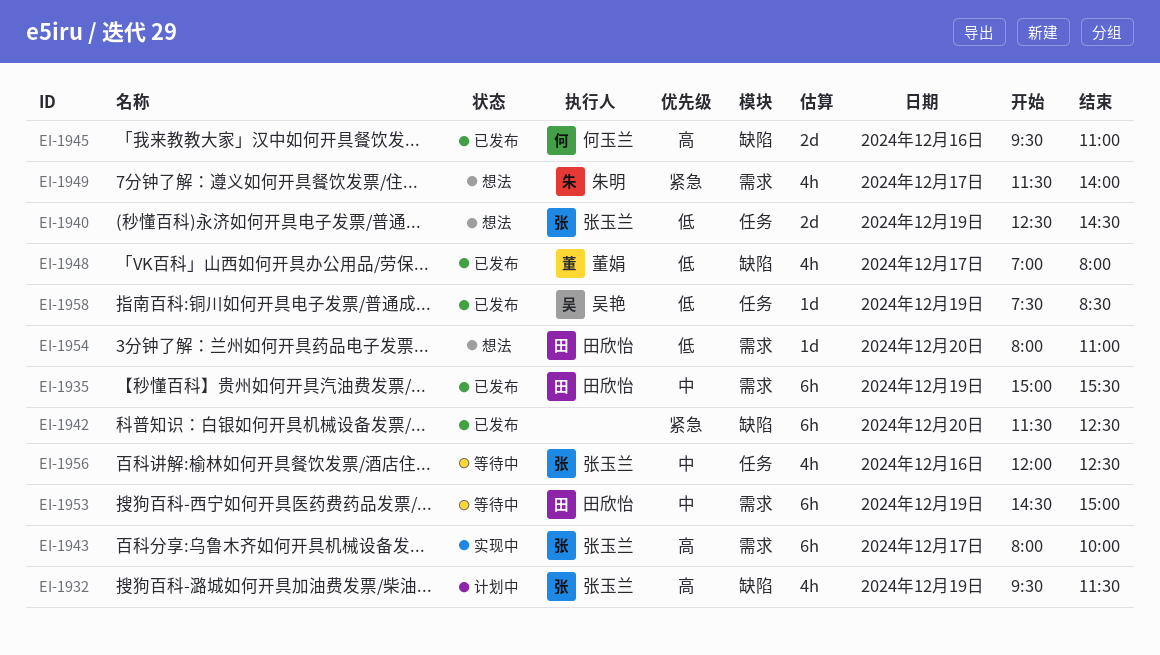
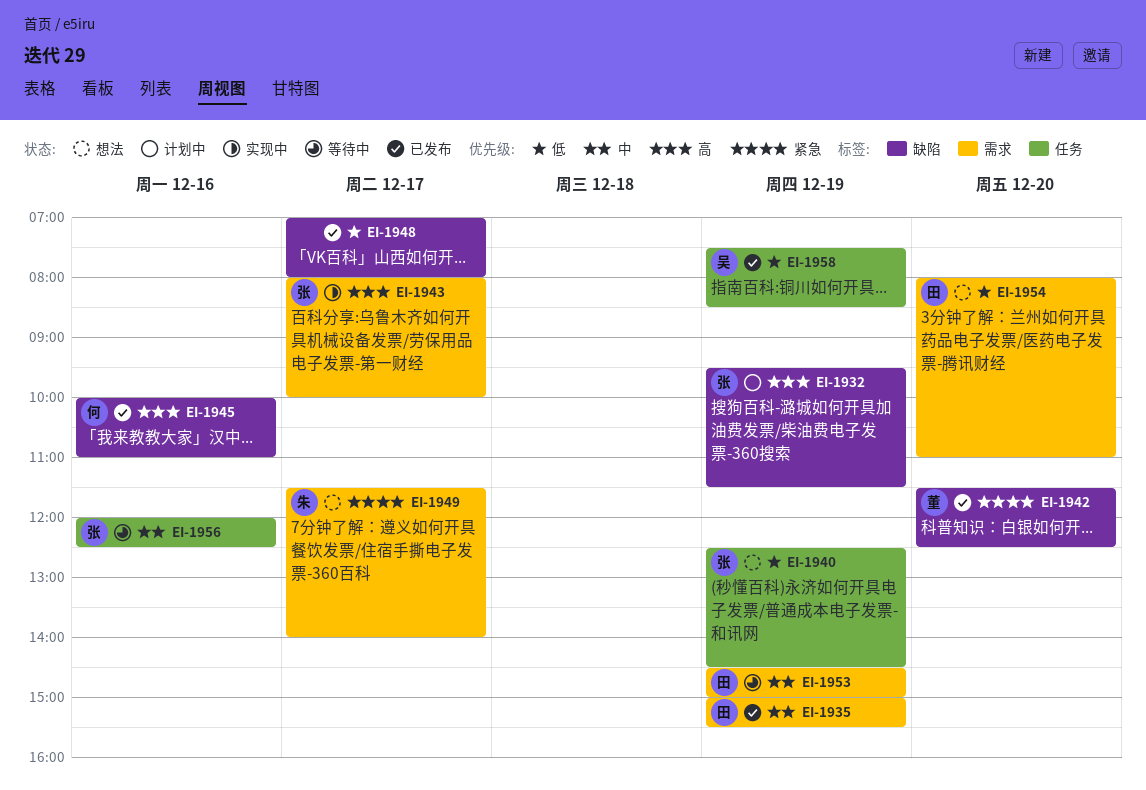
EI-1942, owner: none -> 董娟
EI-1945, begins: 09:30 -> 10:00
EI-1948, owner: 董娟 -> none

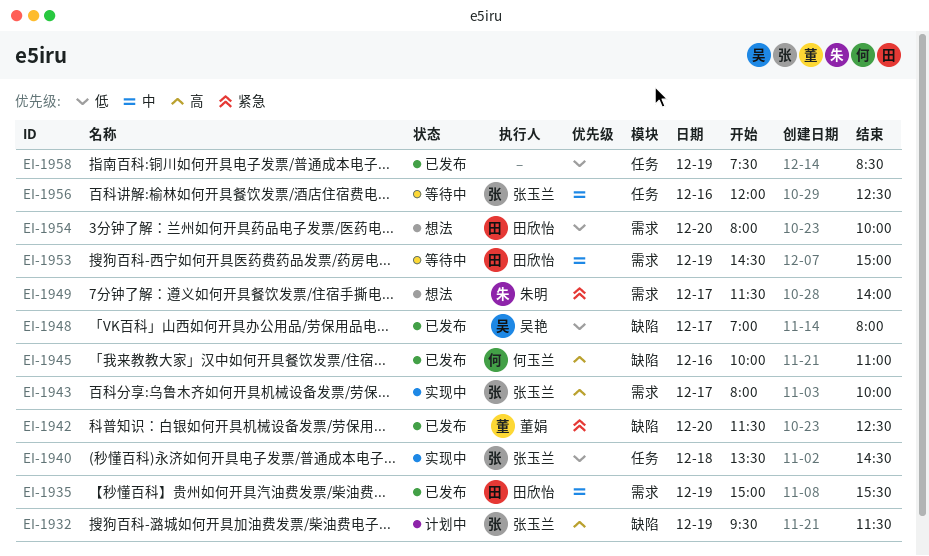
EI-1940, status: 想法 -> 实现中
EI-1940, day: Dec 19 -> Dec 18
EI-1940, begins: 12:30 -> 13:30
EI-1948, owner: none -> 吴艳
EI-1954, ends: 11:00 -> 10:00
EI-1958, owner: 吴艳 -> none

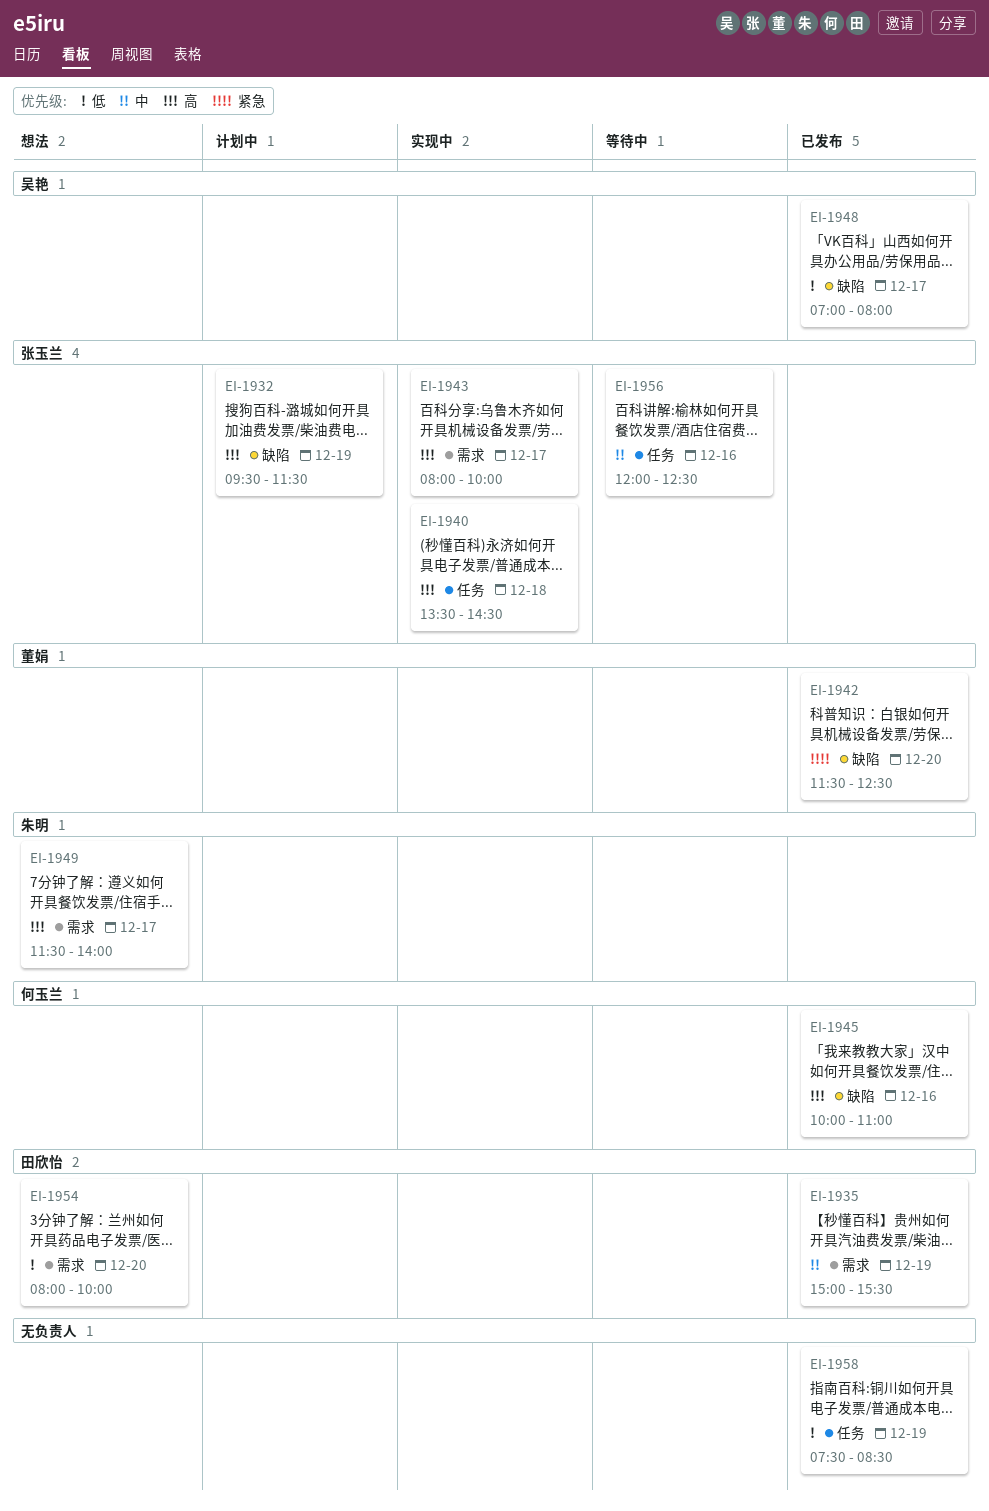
EI-1940, priority: 低 -> 高
EI-1949, priority: 紧急 -> 高
EI-1953: present -> none

